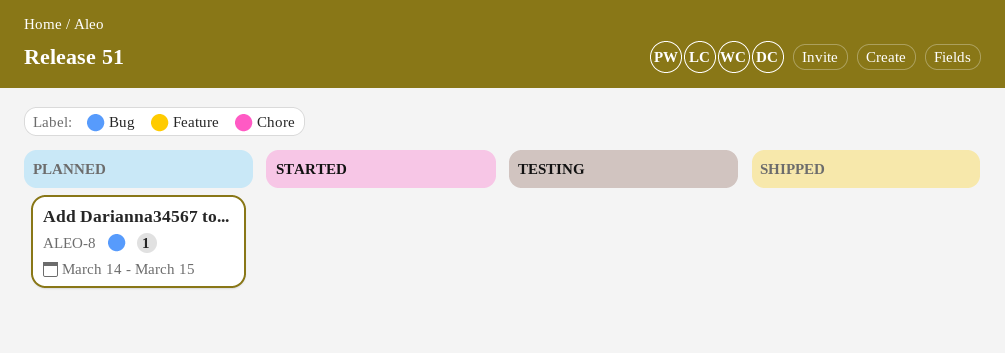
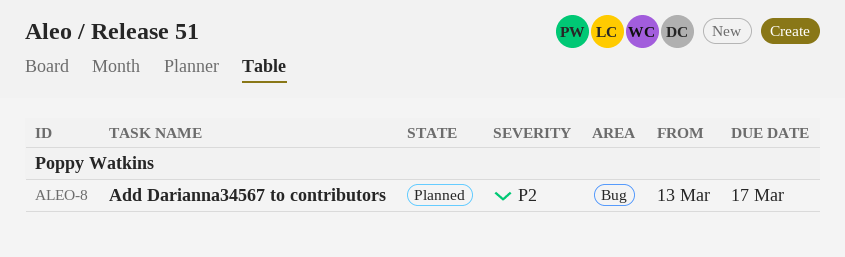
ALEO-8, start: Mar 14 -> Mar 13
ALEO-8, due: Mar 15 -> Mar 17

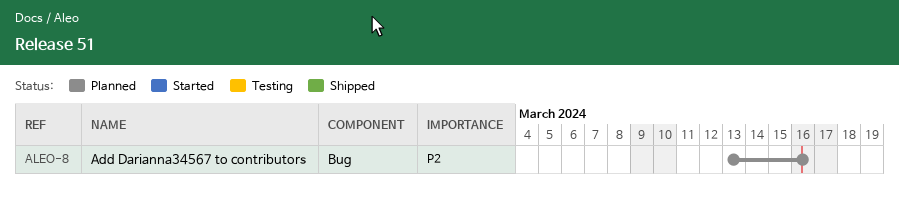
ALEO-8, due: Mar 17 -> Mar 16

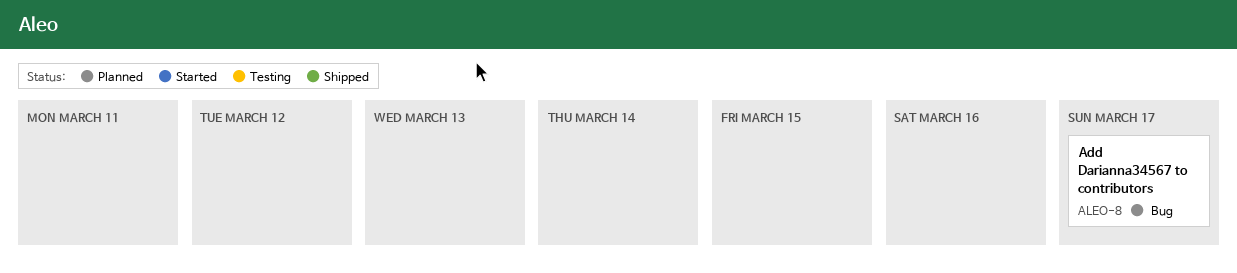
ALEO-8, due: Mar 16 -> Mar 17

